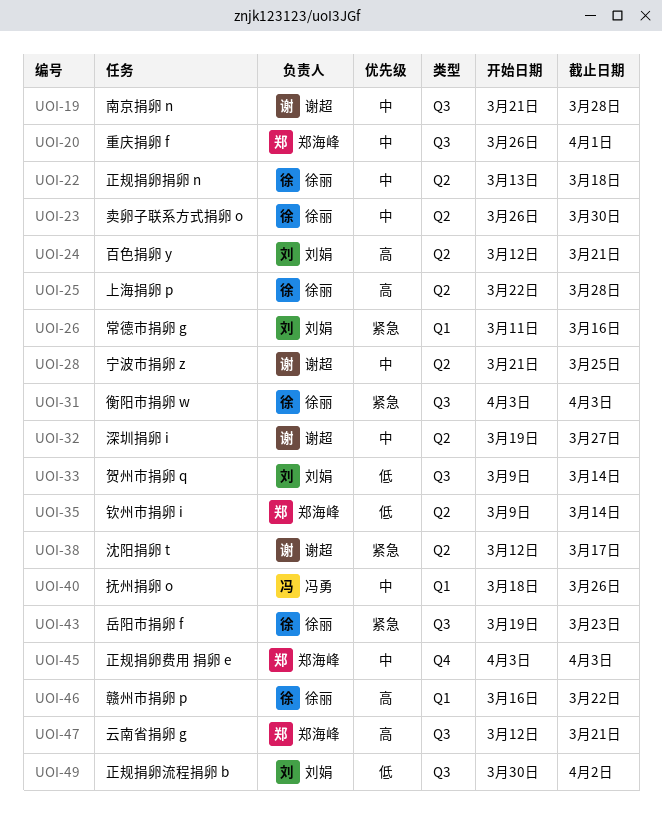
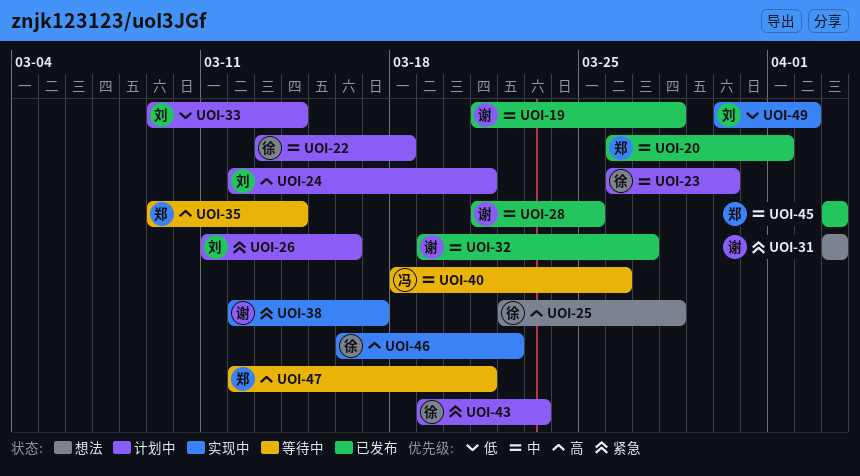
UOI-31, owner: 徐丽 -> 谢超
UOI-35, priority: 低 -> 高

